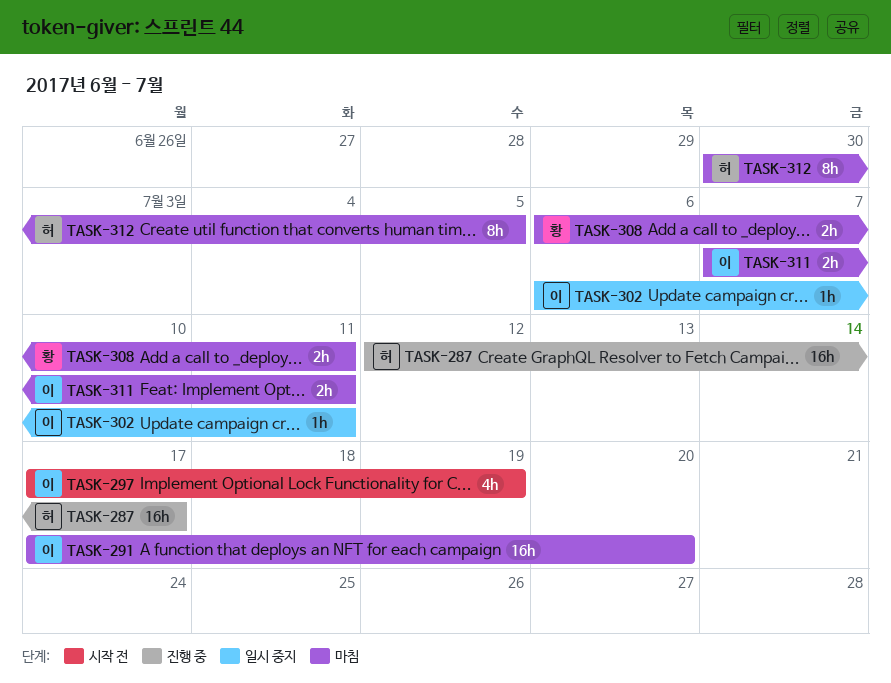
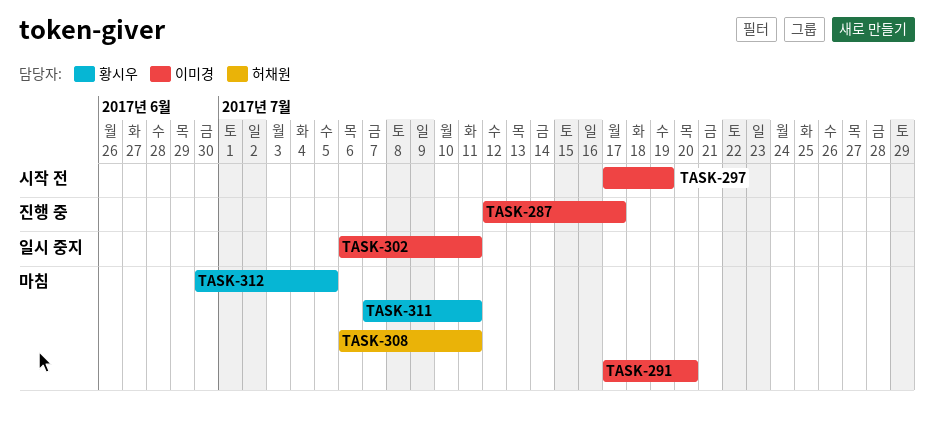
TASK-287, owner: 허채원 -> 이미경
TASK-308, owner: 황시우 -> 허채원
TASK-311, owner: 이미경 -> 황시우
TASK-312, owner: 허채원 -> 황시우

